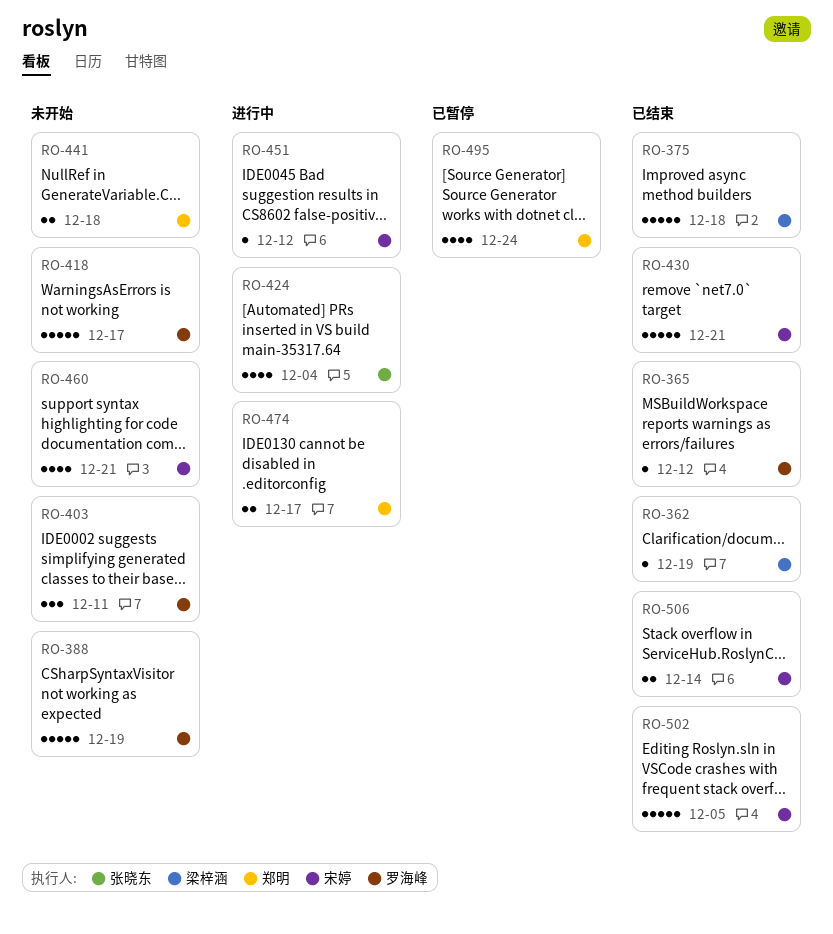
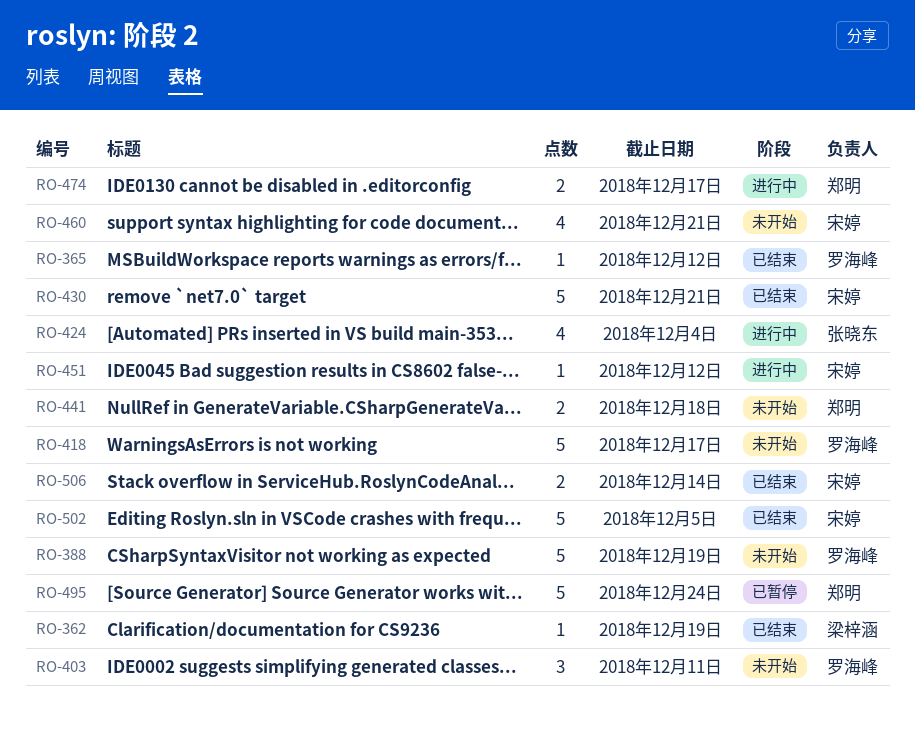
RO-375: present -> none
RO-495, estimate: 4 -> 5

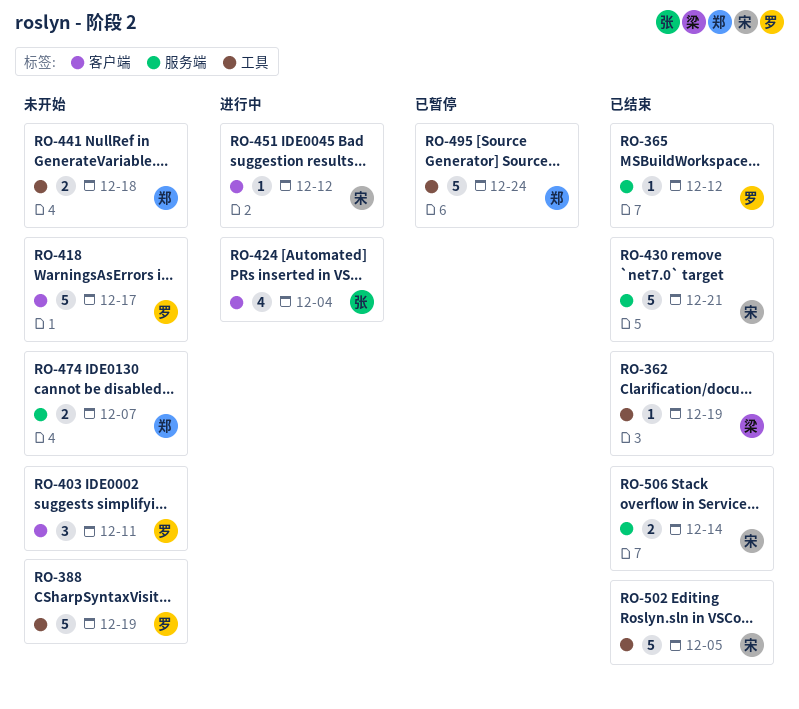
RO-460: present -> none
RO-474, status: 进行中 -> 未开始
RO-474, due: Dec 17 -> Dec 7

